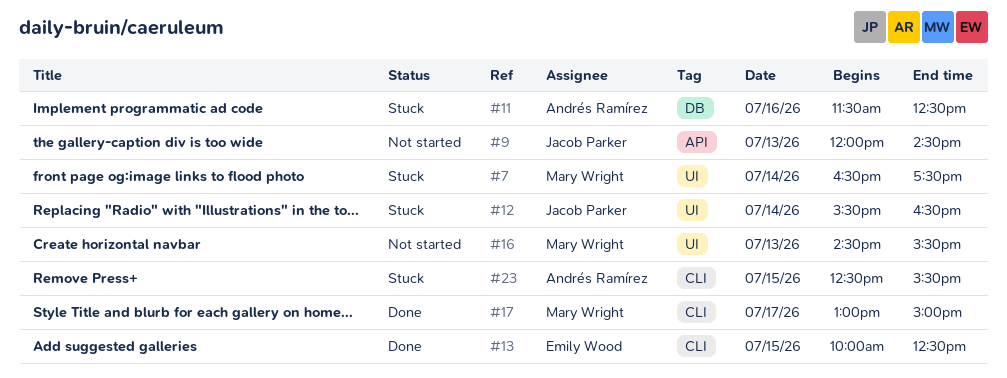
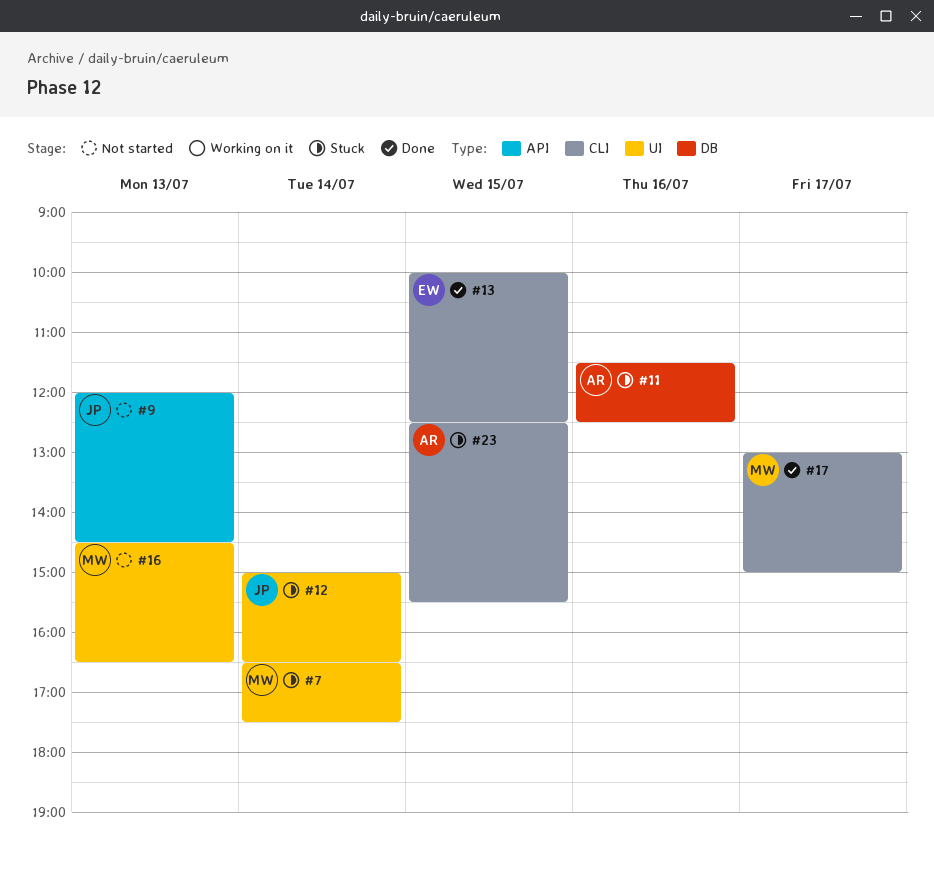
#12, begins: 15:30 -> 15:00
#16, ends: 15:30 -> 16:30

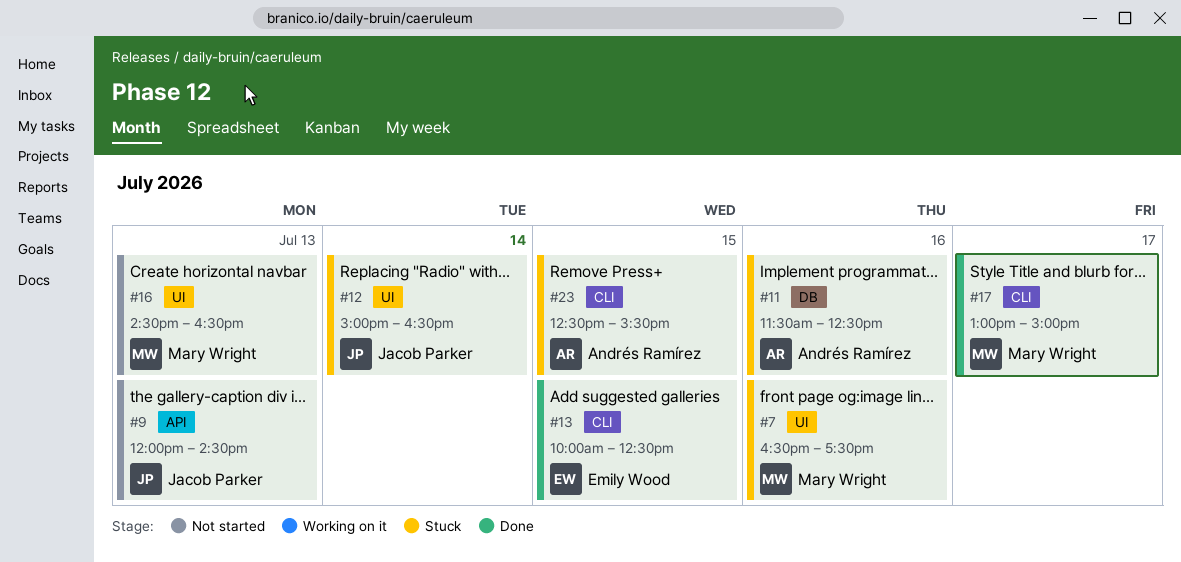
#7, day: Jul 14 -> Jul 16

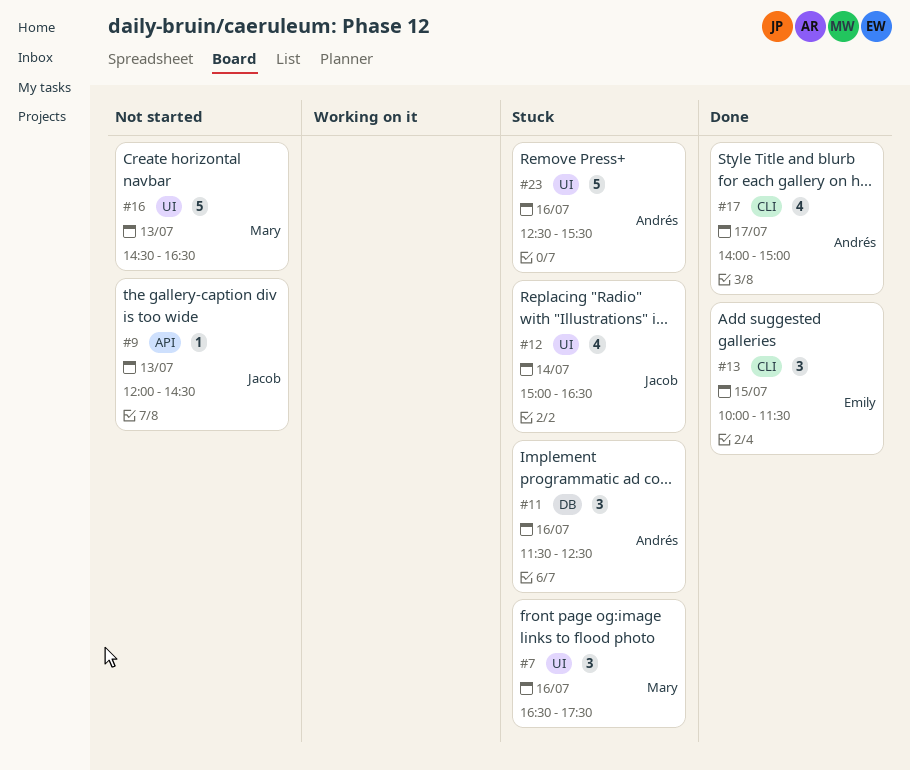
#13, ends: 12:30 -> 11:30
#17, owner: Mary Wright -> Andrés Ramírez
#17, begins: 13:00 -> 14:00
#23, label: CLI -> UI
#23, day: Jul 15 -> Jul 16

